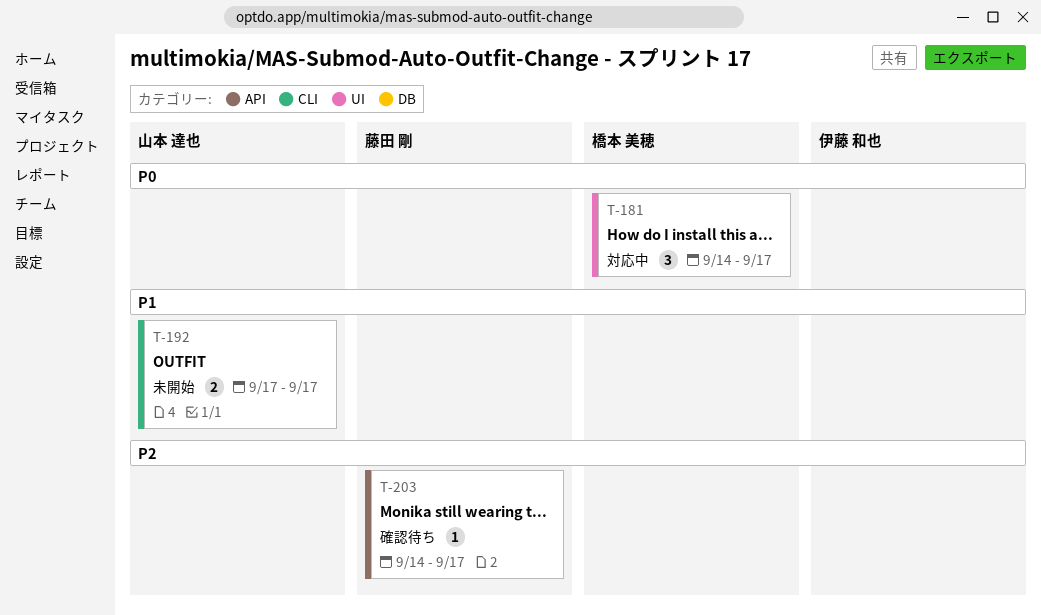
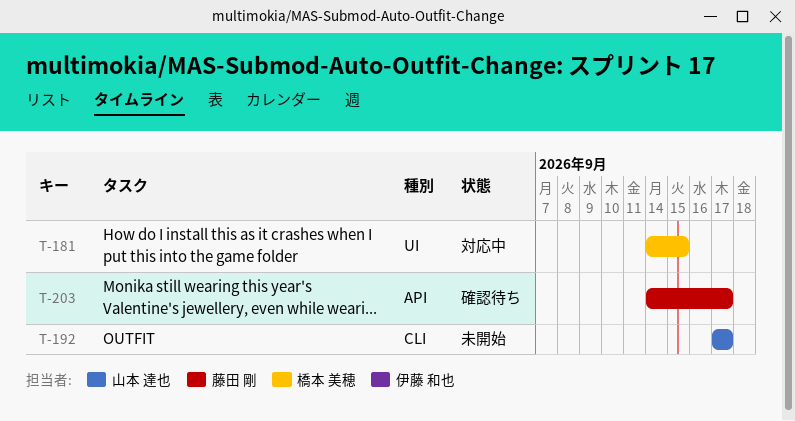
T-181, due: Sep 17 -> Sep 15

